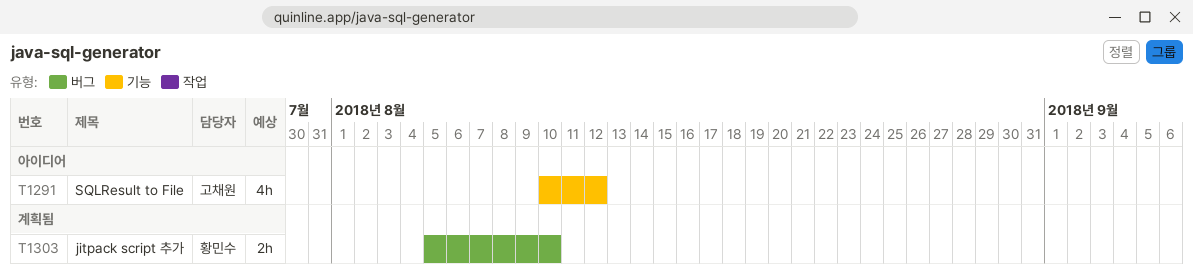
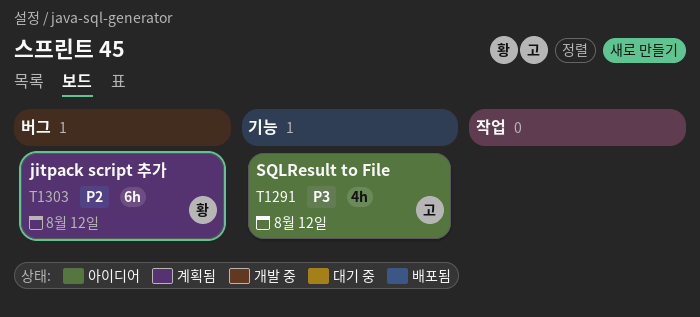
T1303, estimate: 2h -> 6h
T1303, due: Aug 10 -> Aug 12

